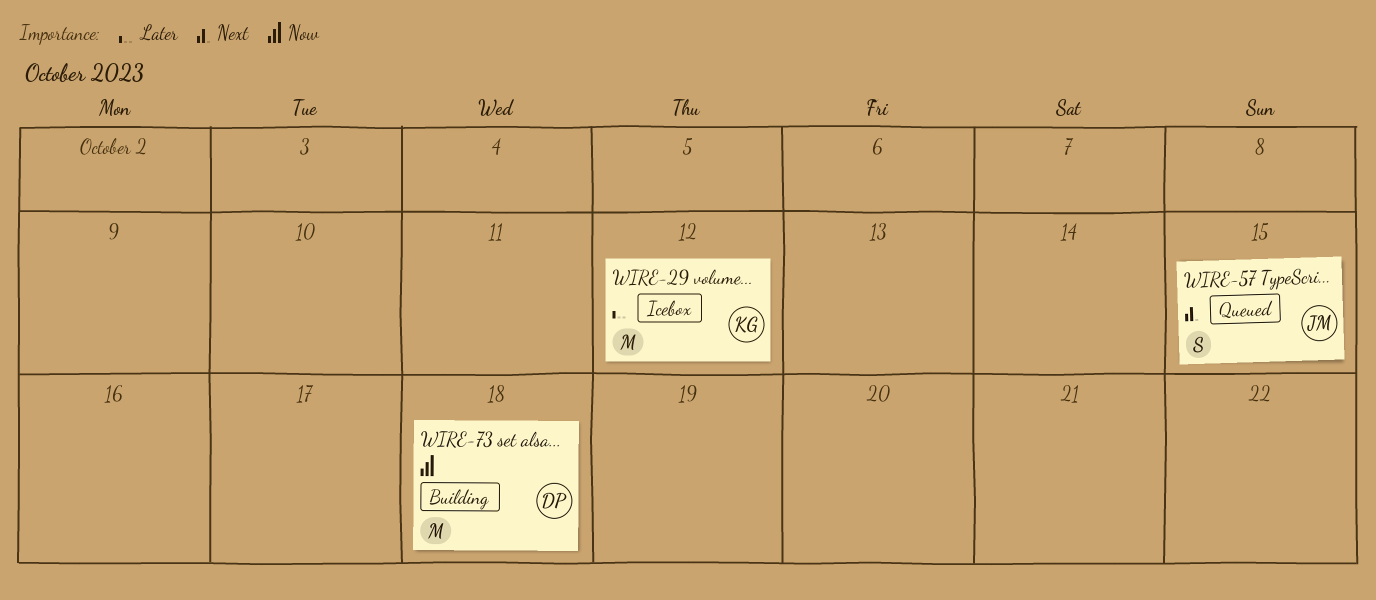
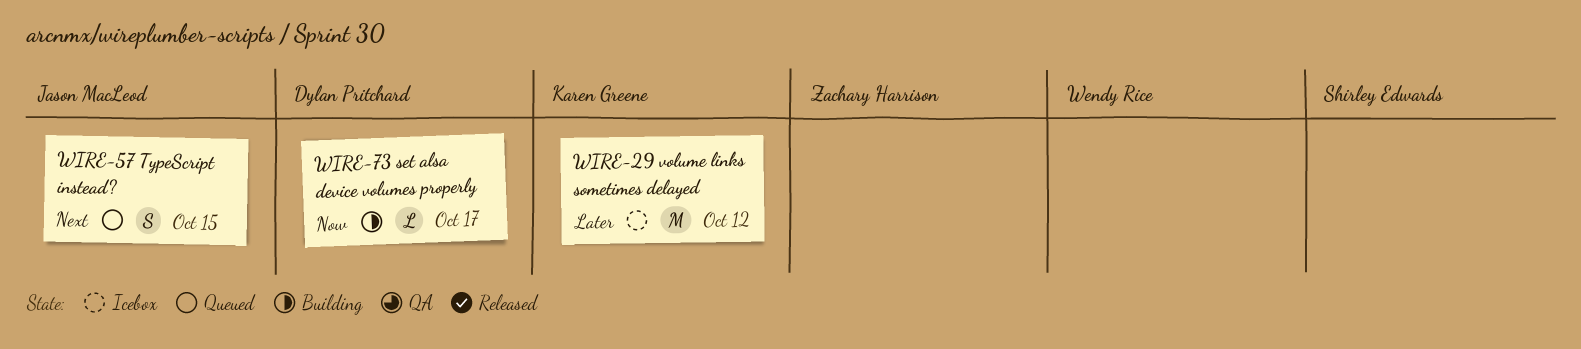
WIRE-73, estimate: M -> L
WIRE-73, due: Oct 18 -> Oct 17

